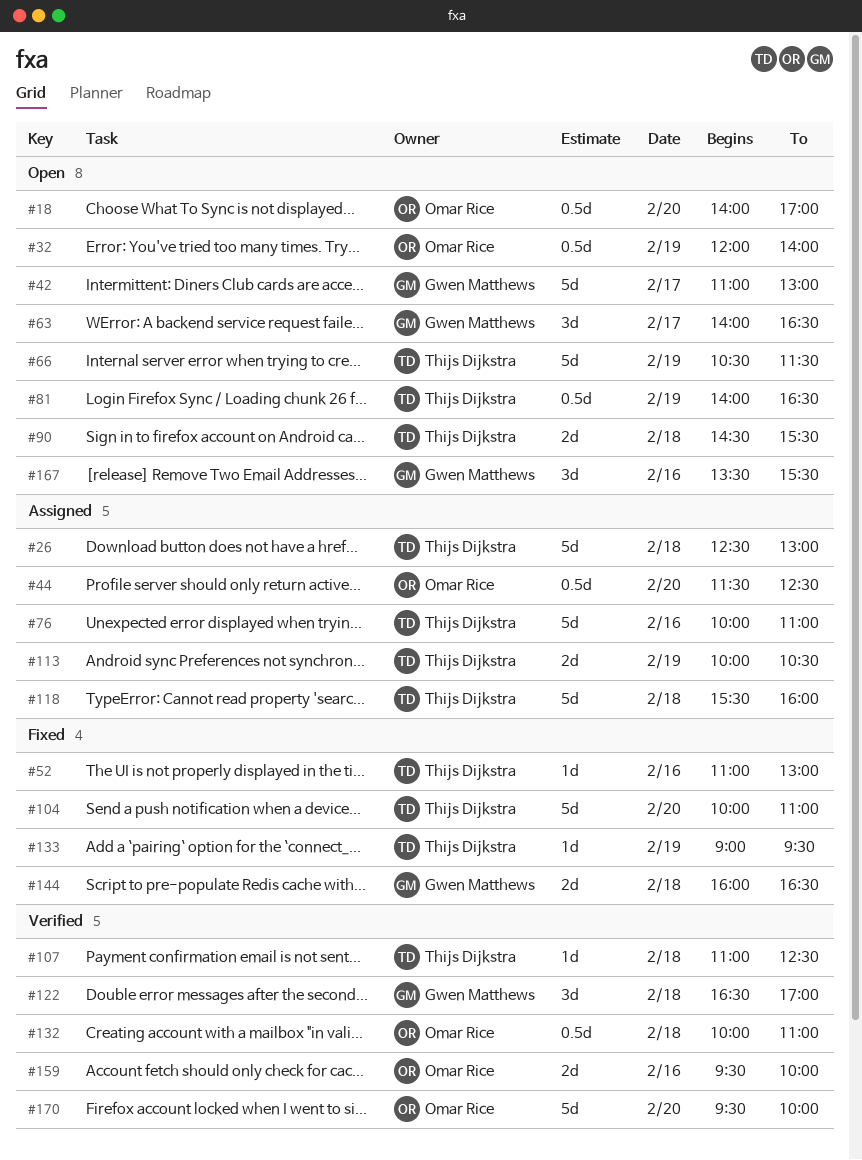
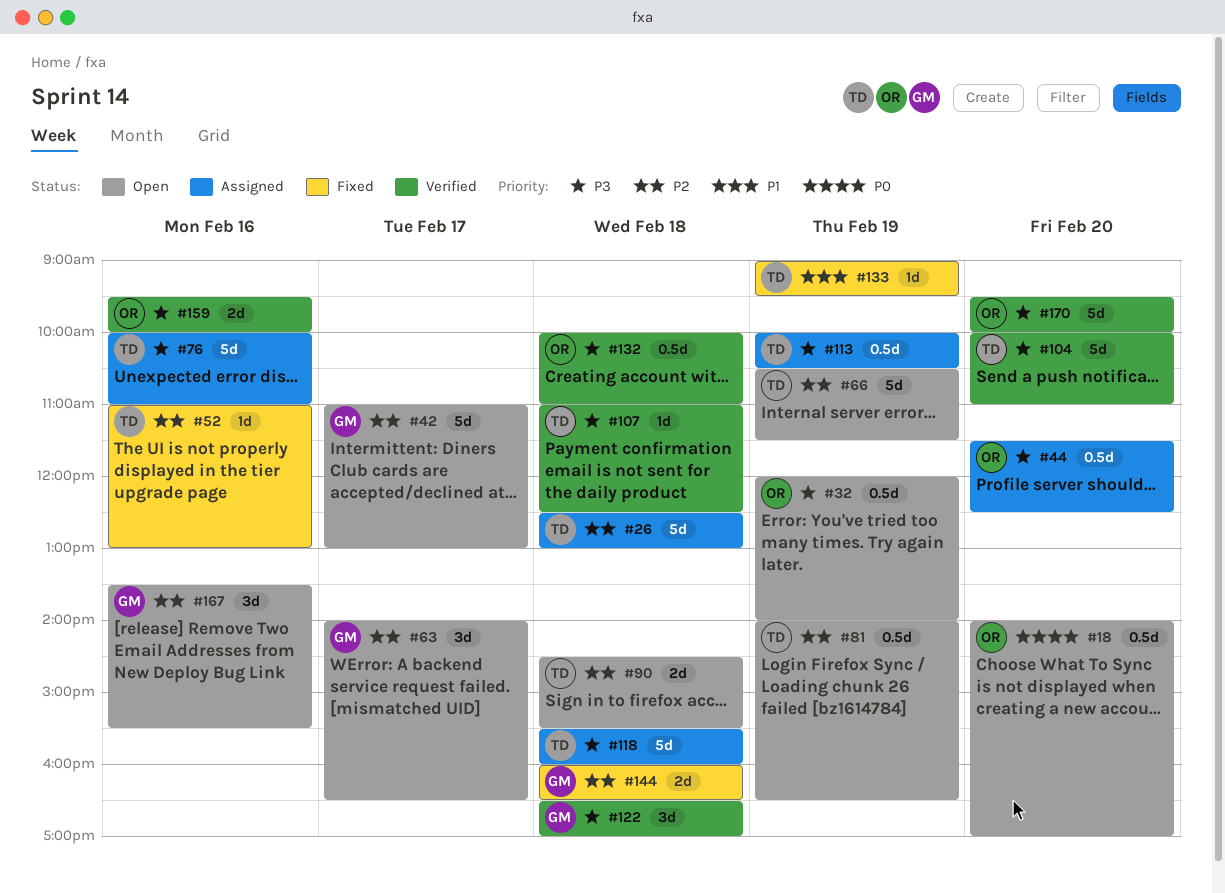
#104, status: Fixed -> Verified
#113, estimate: 2d -> 0.5d

